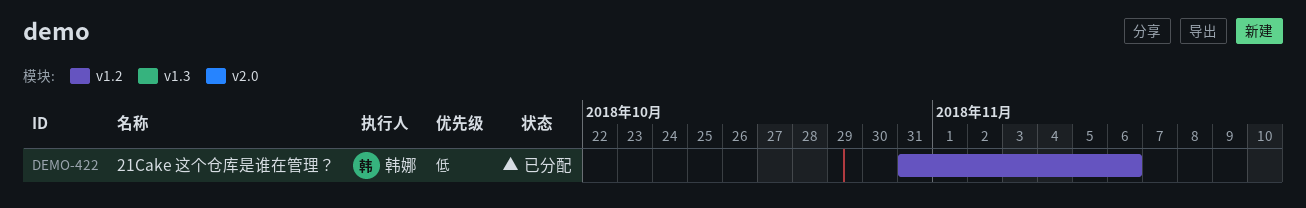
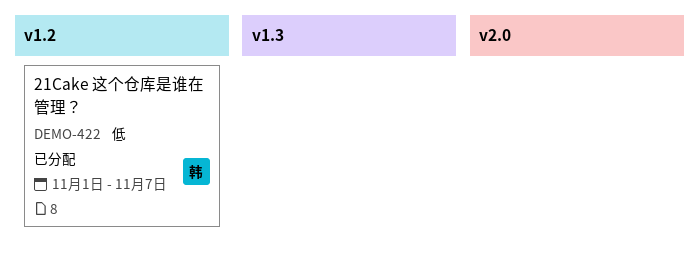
DEMO-422, start: Oct 31 -> Nov 1
DEMO-422, due: Nov 6 -> Nov 7

